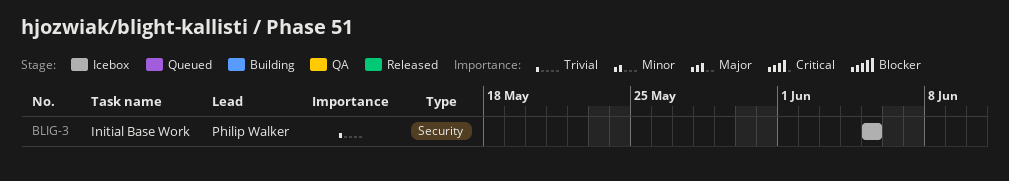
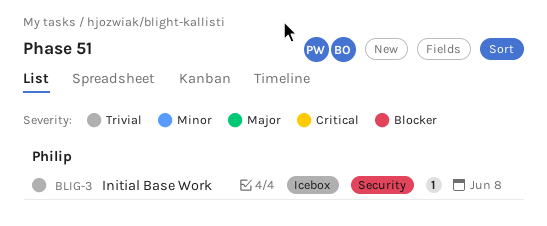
BLIG-3, due: Jun 5 -> Jun 8

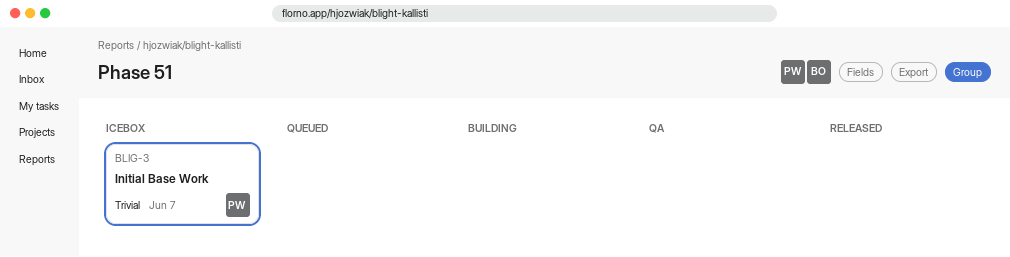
BLIG-3, due: Jun 8 -> Jun 7

